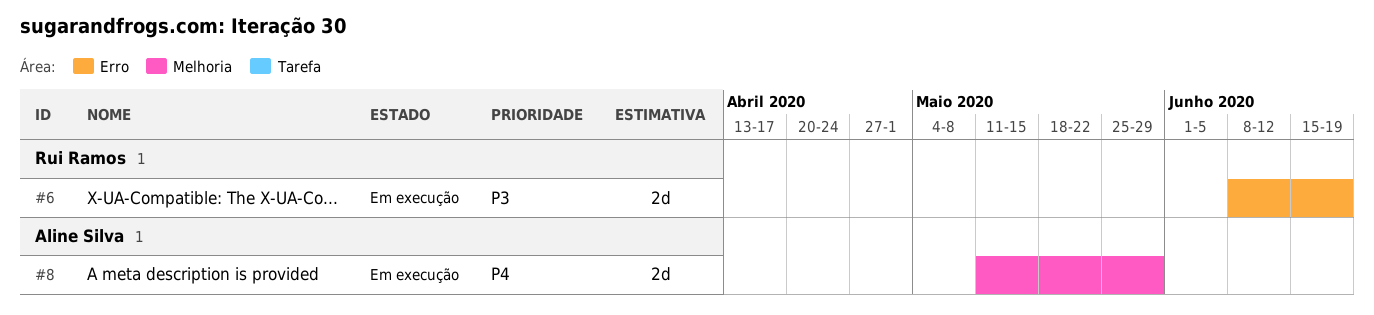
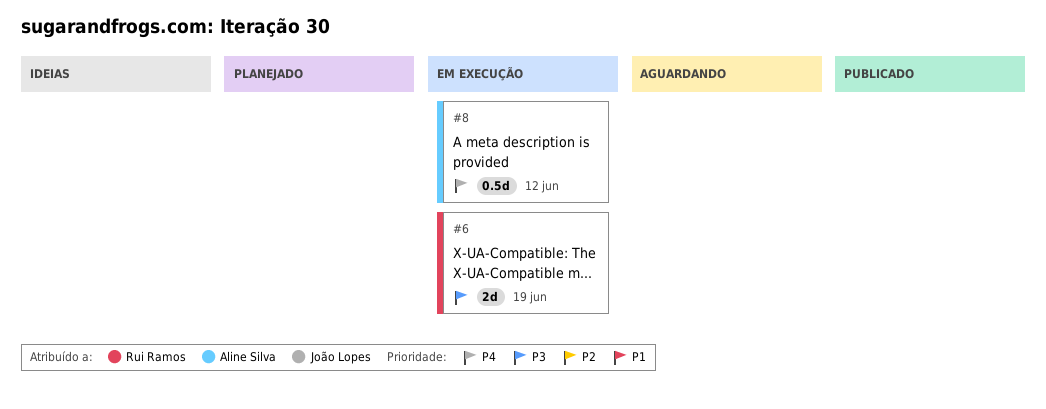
#8, estimate: 2d -> 0.5d
#8, due: May 29 -> Jun 12

